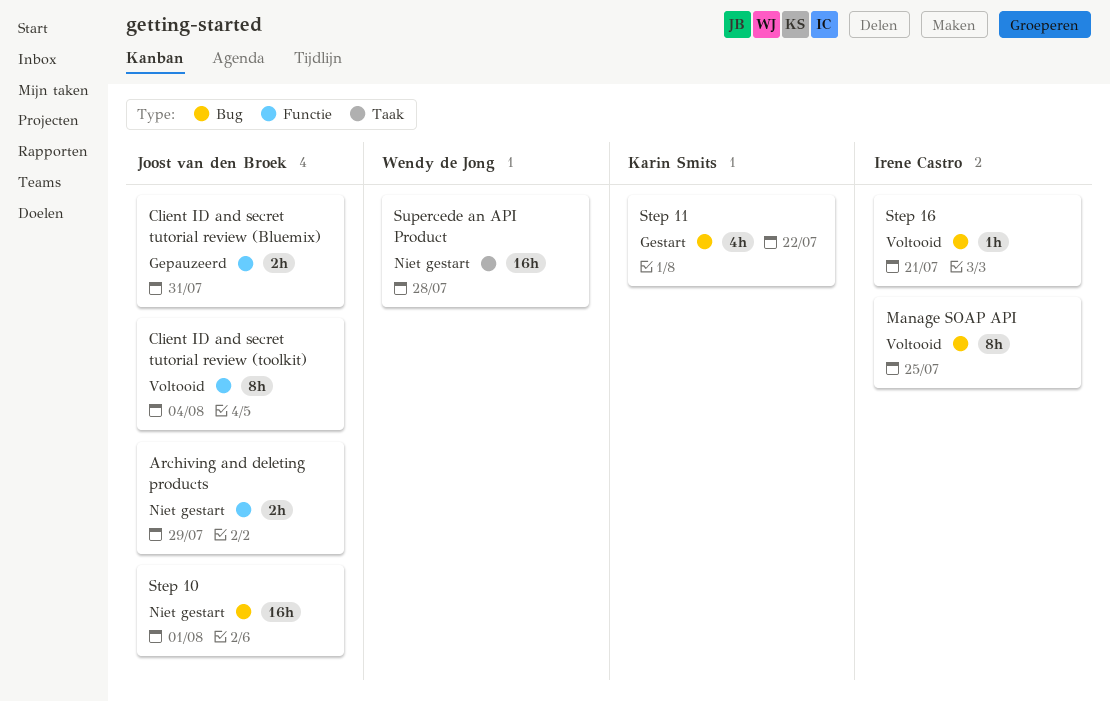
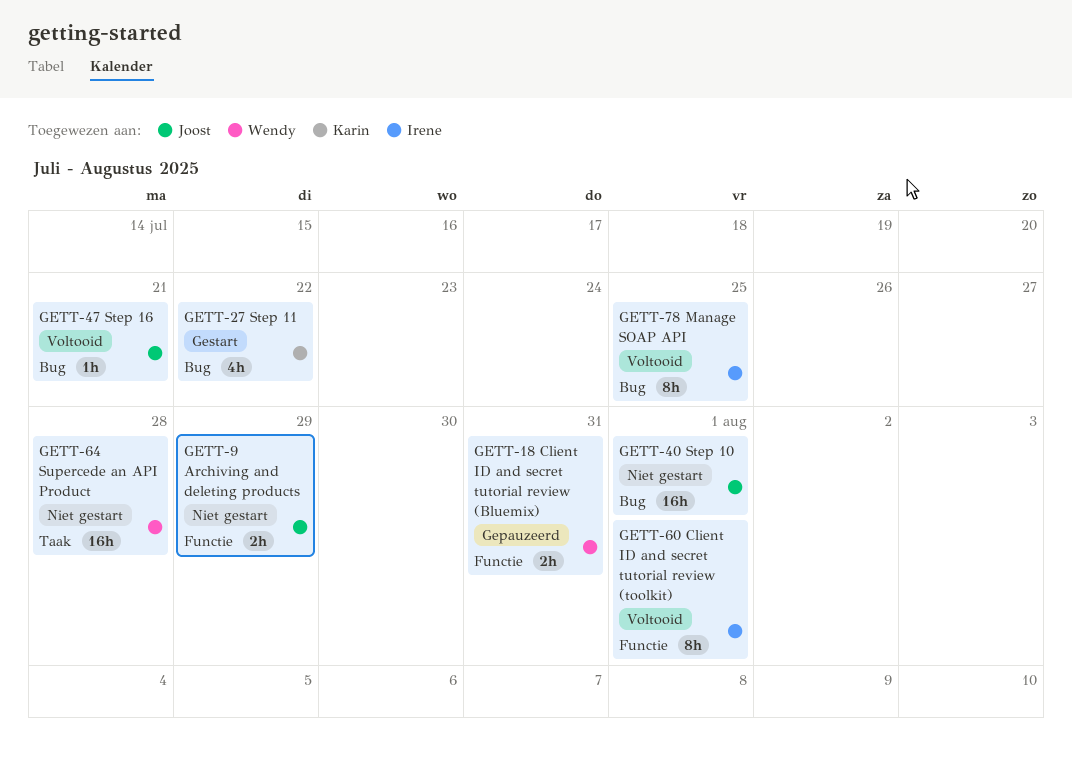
Client ID and secret tutorial review (Bluemix), owner: Joost van den Broek -> Wendy de Jong
Client ID and secret tutorial review (toolkit), owner: Joost van den Broek -> Irene Castro
Client ID and secret tutorial review (toolkit), due: Aug 4 -> Aug 1
Step 16, owner: Irene Castro -> Joost van den Broek

